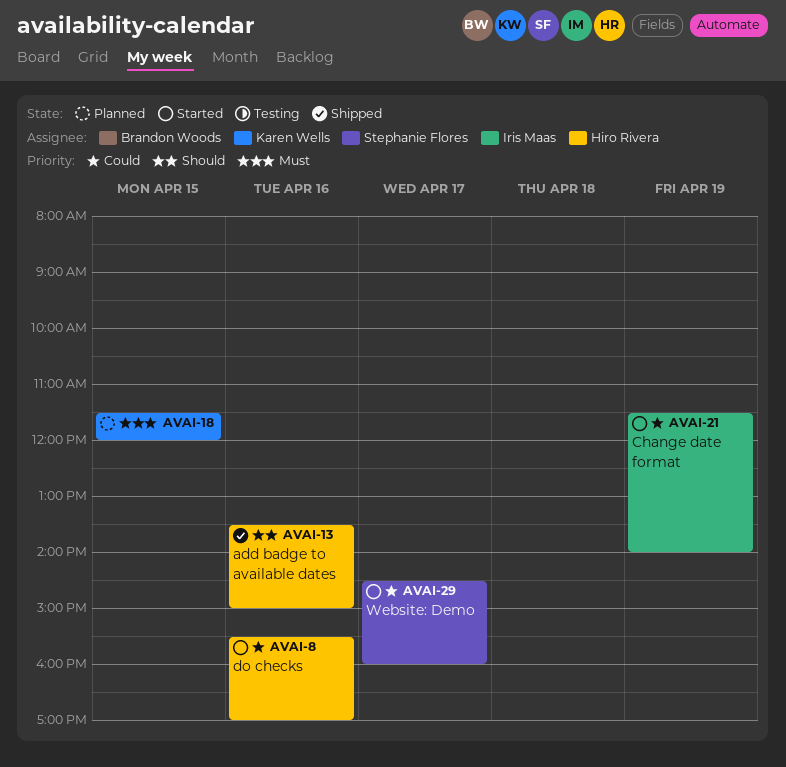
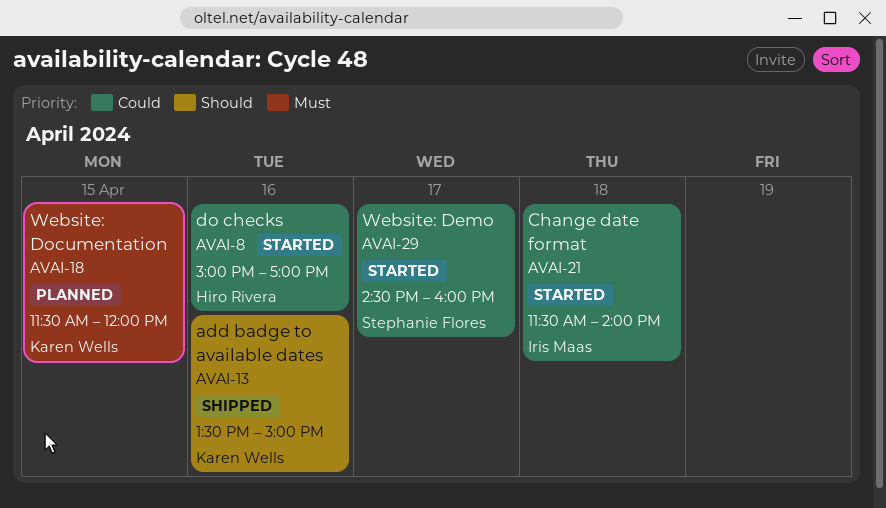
AVAI-8, begins: 15:30 -> 15:00
AVAI-13, owner: Hiro Rivera -> Karen Wells
AVAI-21, day: Apr 19 -> Apr 18

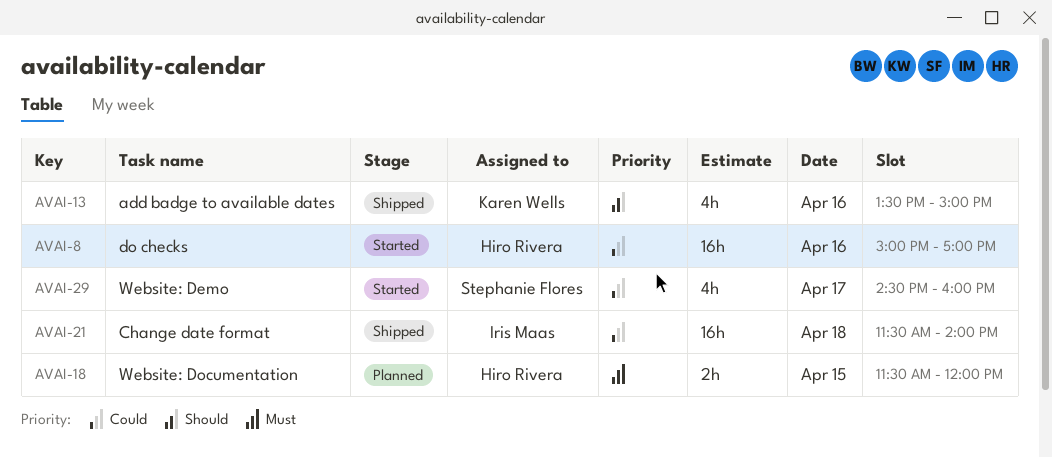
AVAI-18, owner: Karen Wells -> Hiro Rivera
AVAI-21, status: Started -> Shipped

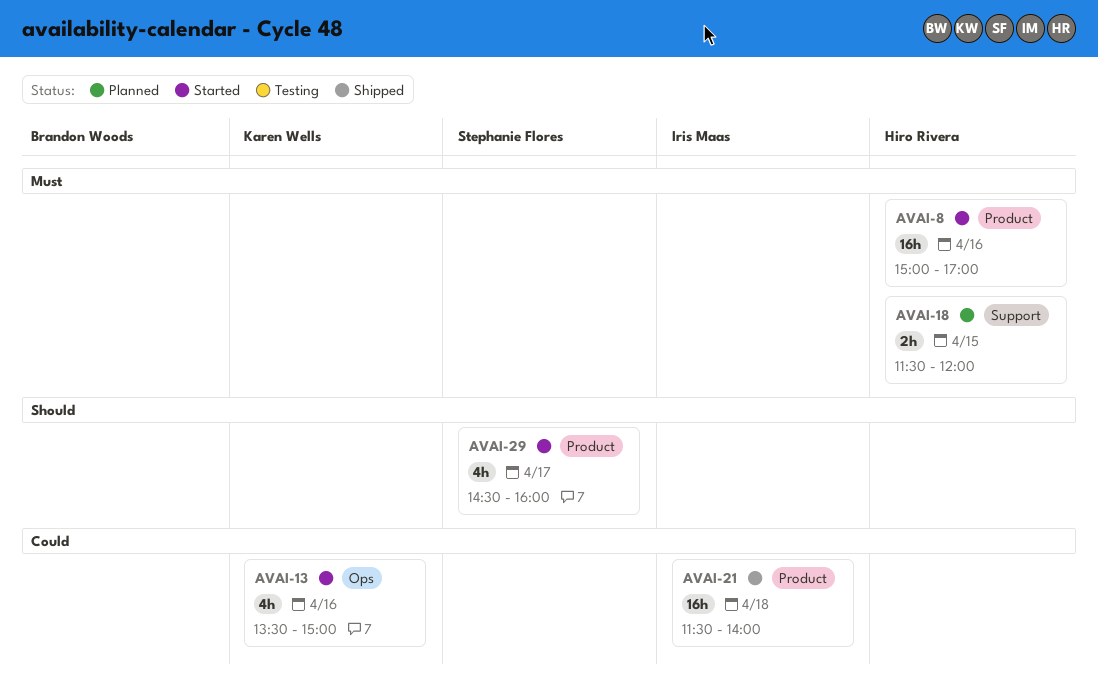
AVAI-8, priority: Could -> Must
AVAI-13, status: Shipped -> Started
AVAI-13, priority: Should -> Could
AVAI-29, priority: Could -> Should

